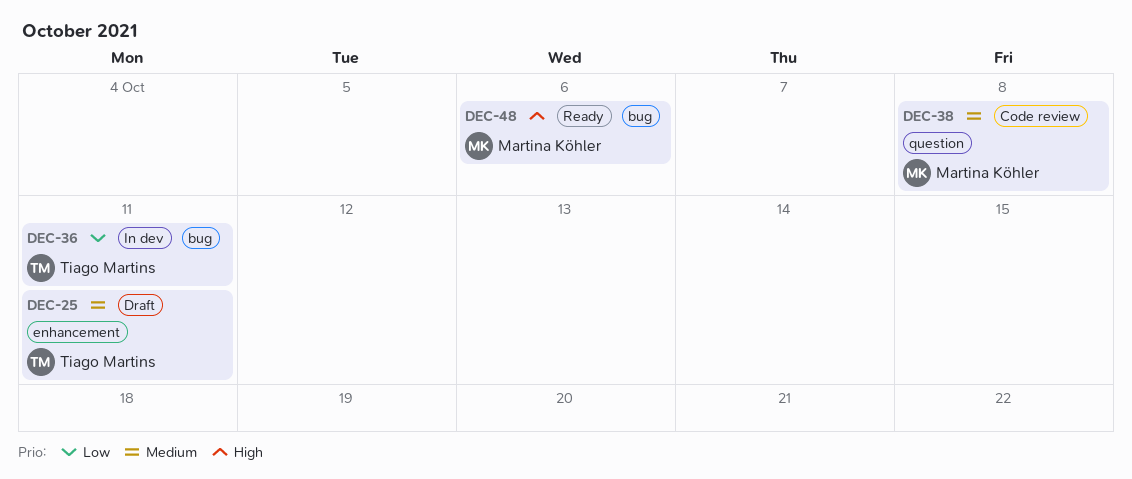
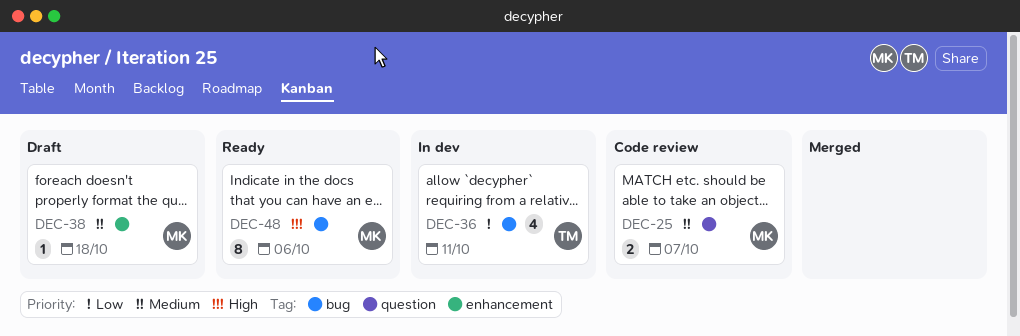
DEC-25, status: Draft -> Code review
DEC-25, owner: Tiago Martins -> Martina Köhler
DEC-25, label: enhancement -> question
DEC-25, due: Oct 11 -> Oct 7
DEC-38, status: Code review -> Draft
DEC-38, label: question -> enhancement
DEC-38, due: Oct 8 -> Oct 18

